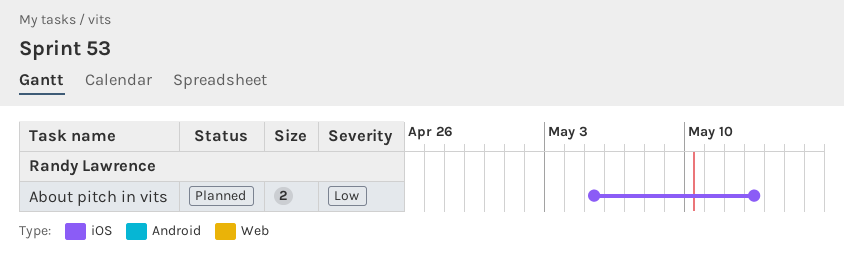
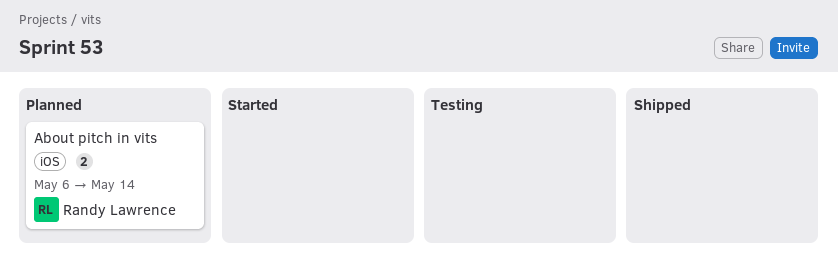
About pitch in vits, start: May 5 -> May 6
About pitch in vits, due: May 13 -> May 14

